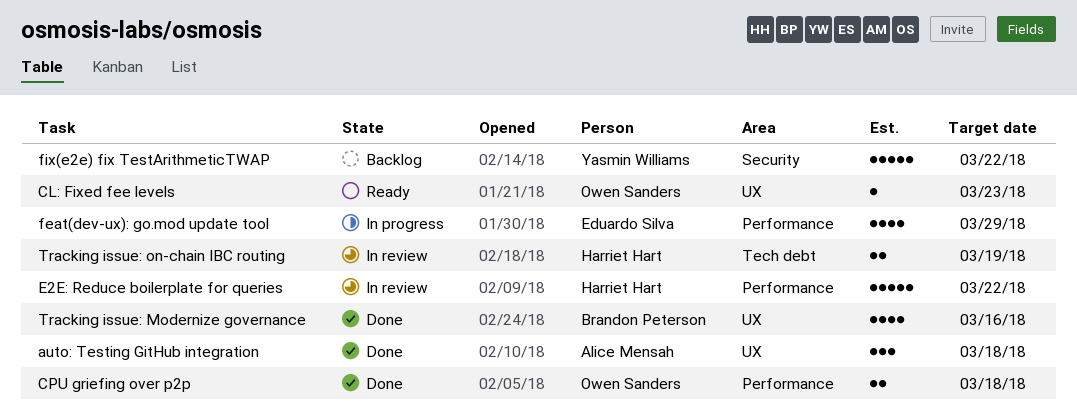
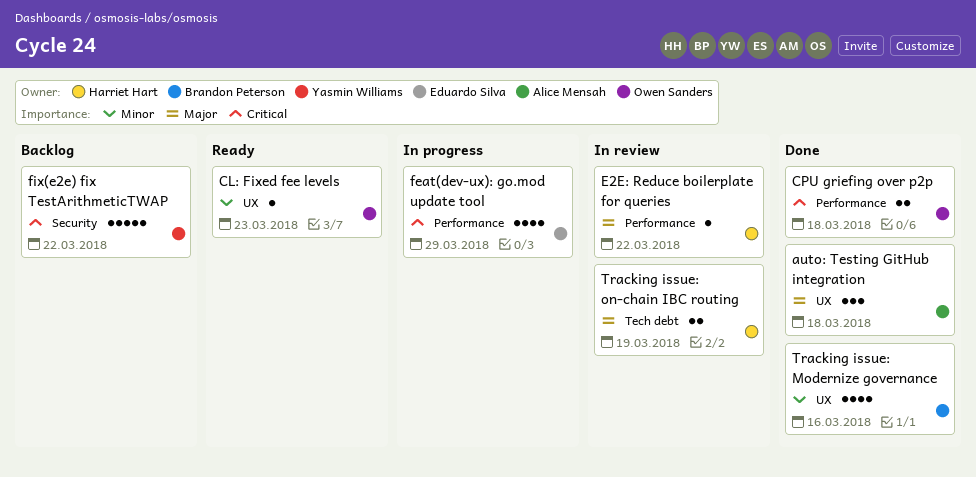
E2E: Reduce boilerplate for queries, estimate: 5 -> 1

